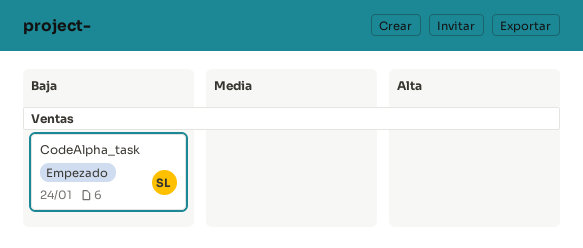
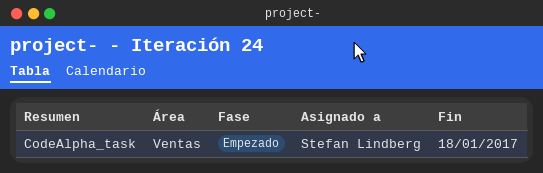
CodeAlpha_task, due: Jan 24 -> Jan 18

